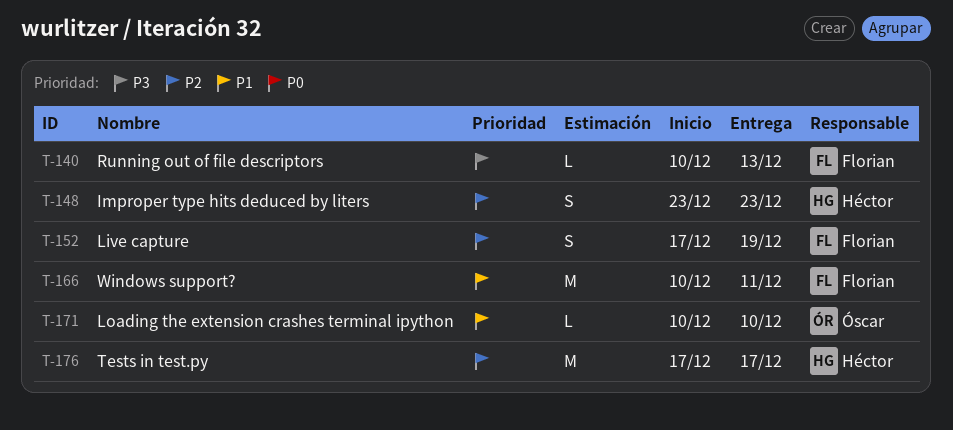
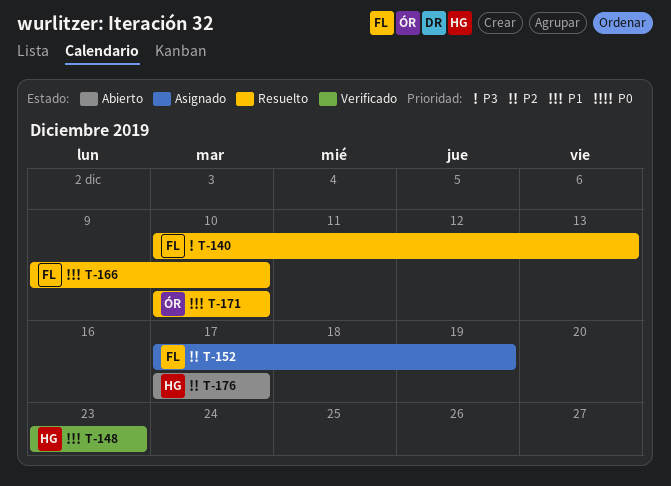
T-148, priority: P2 -> P1
T-166, start: Dec 10 -> Dec 9
T-166, due: Dec 11 -> Dec 10

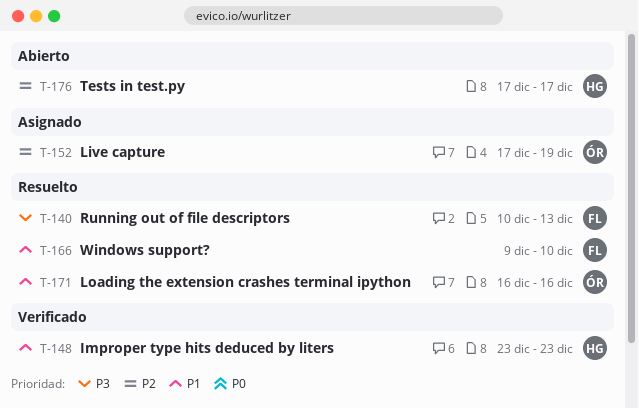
T-152, owner: FL -> ÓR
T-171, start: Dec 10 -> Dec 16
T-171, due: Dec 10 -> Dec 16

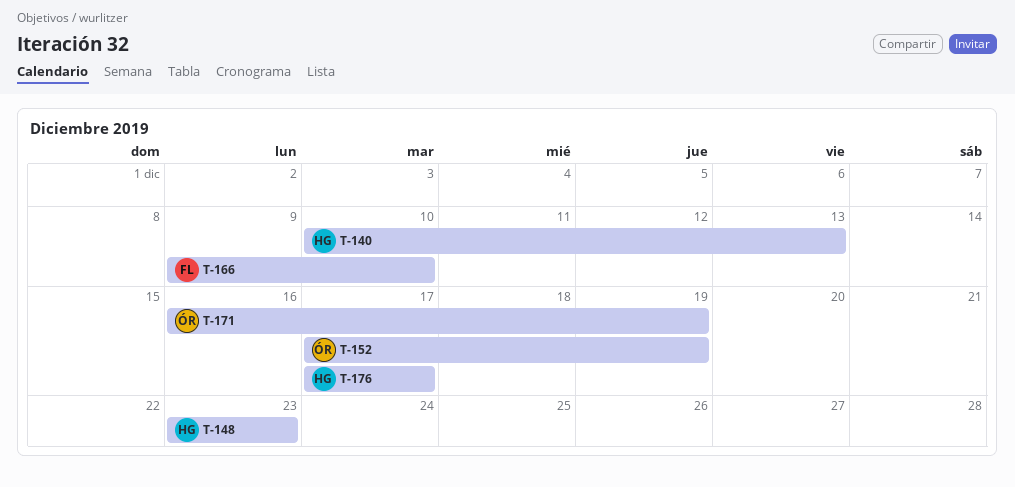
T-140, owner: FL -> HG
T-171, due: Dec 16 -> Dec 19

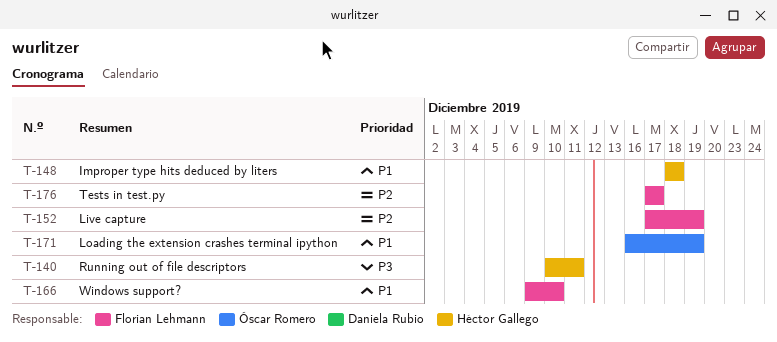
T-140, due: Dec 13 -> Dec 11
T-148, start: Dec 23 -> Dec 18
T-148, due: Dec 23 -> Dec 18
T-152, owner: Óscar Romero -> Florian Lehmann
T-176, owner: Héctor Gallego -> Florian Lehmann

